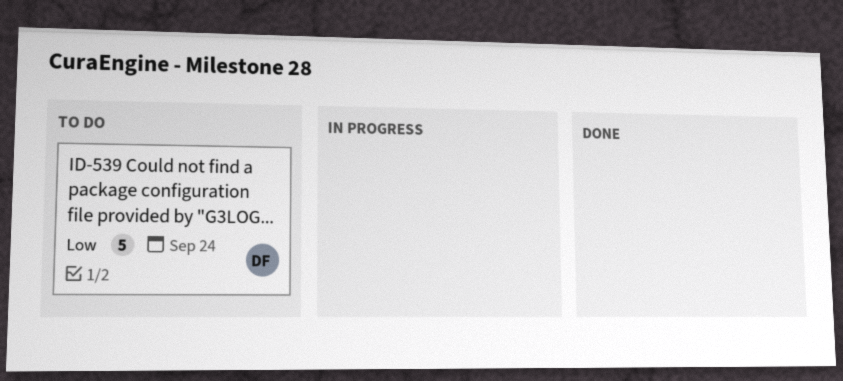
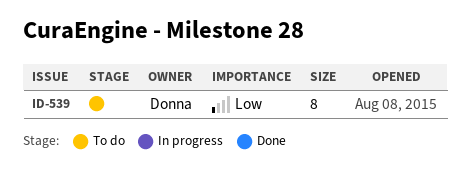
ID-539, estimate: 5 -> 8

